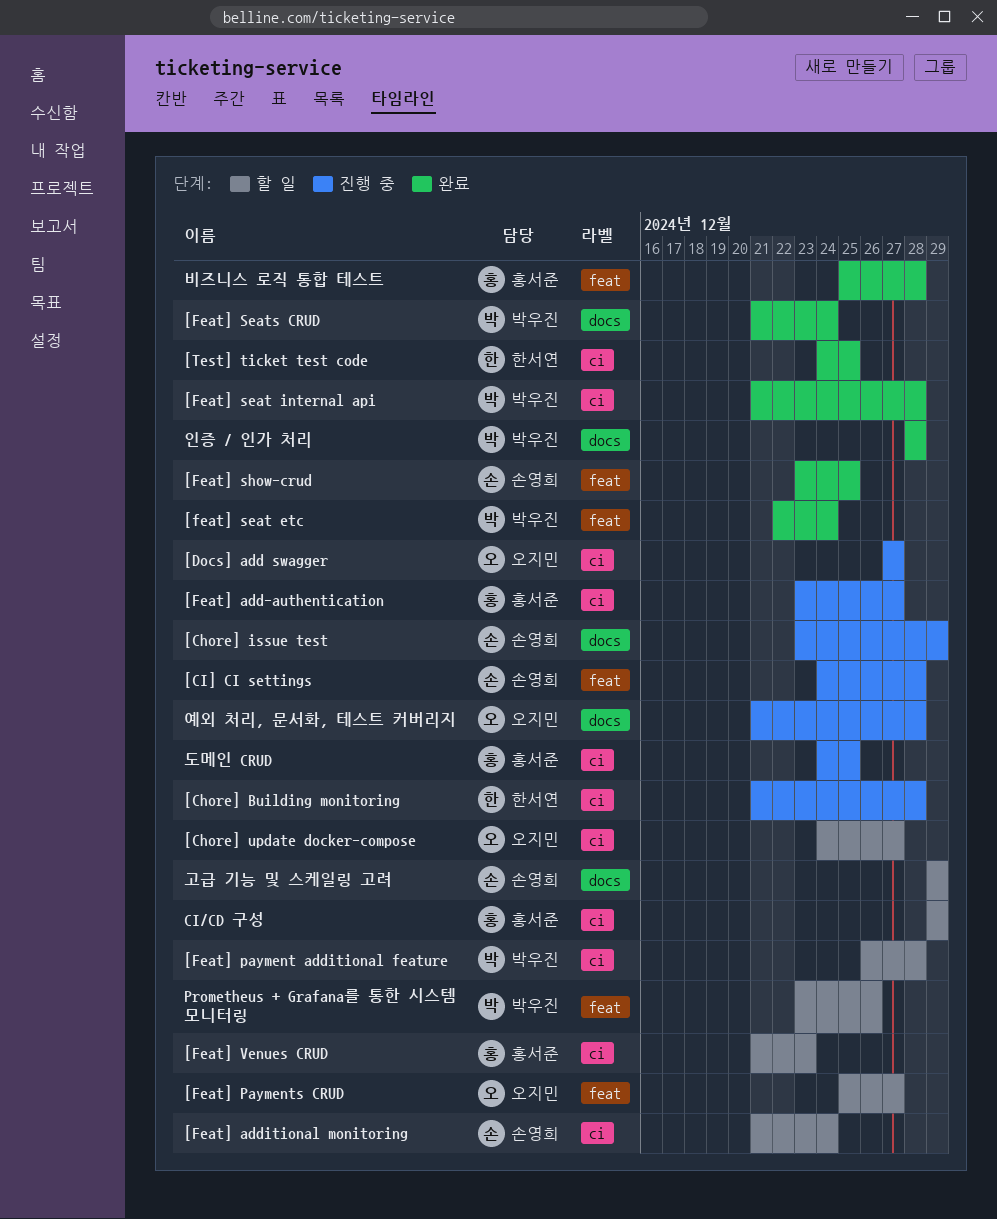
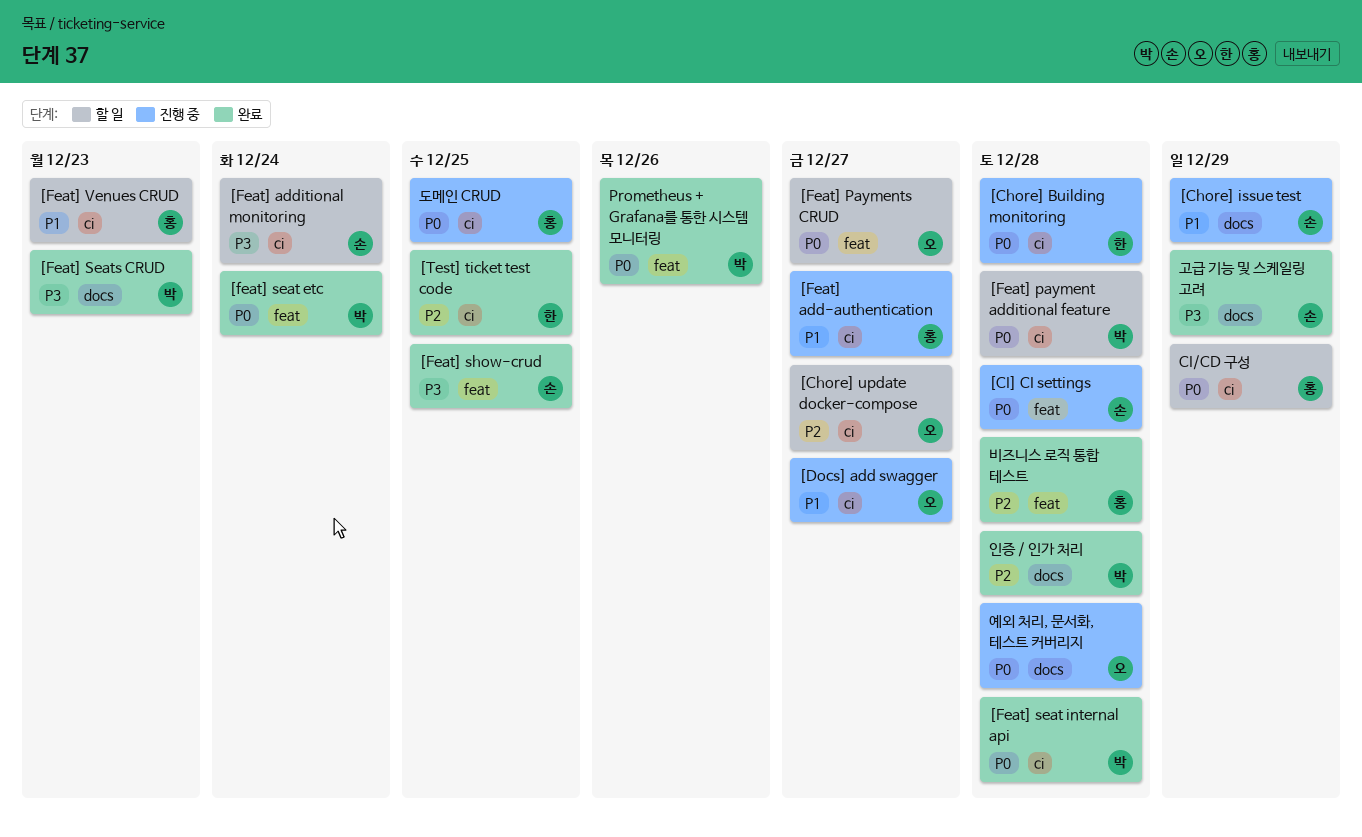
[Feat] Seats CRUD, due: Dec 24 -> Dec 23
Prometheus + Grafana를 통한 시스템 모니터링, status: 할 일 -> 완료
고급 기능 및 스케일링 고려, status: 할 일 -> 완료

